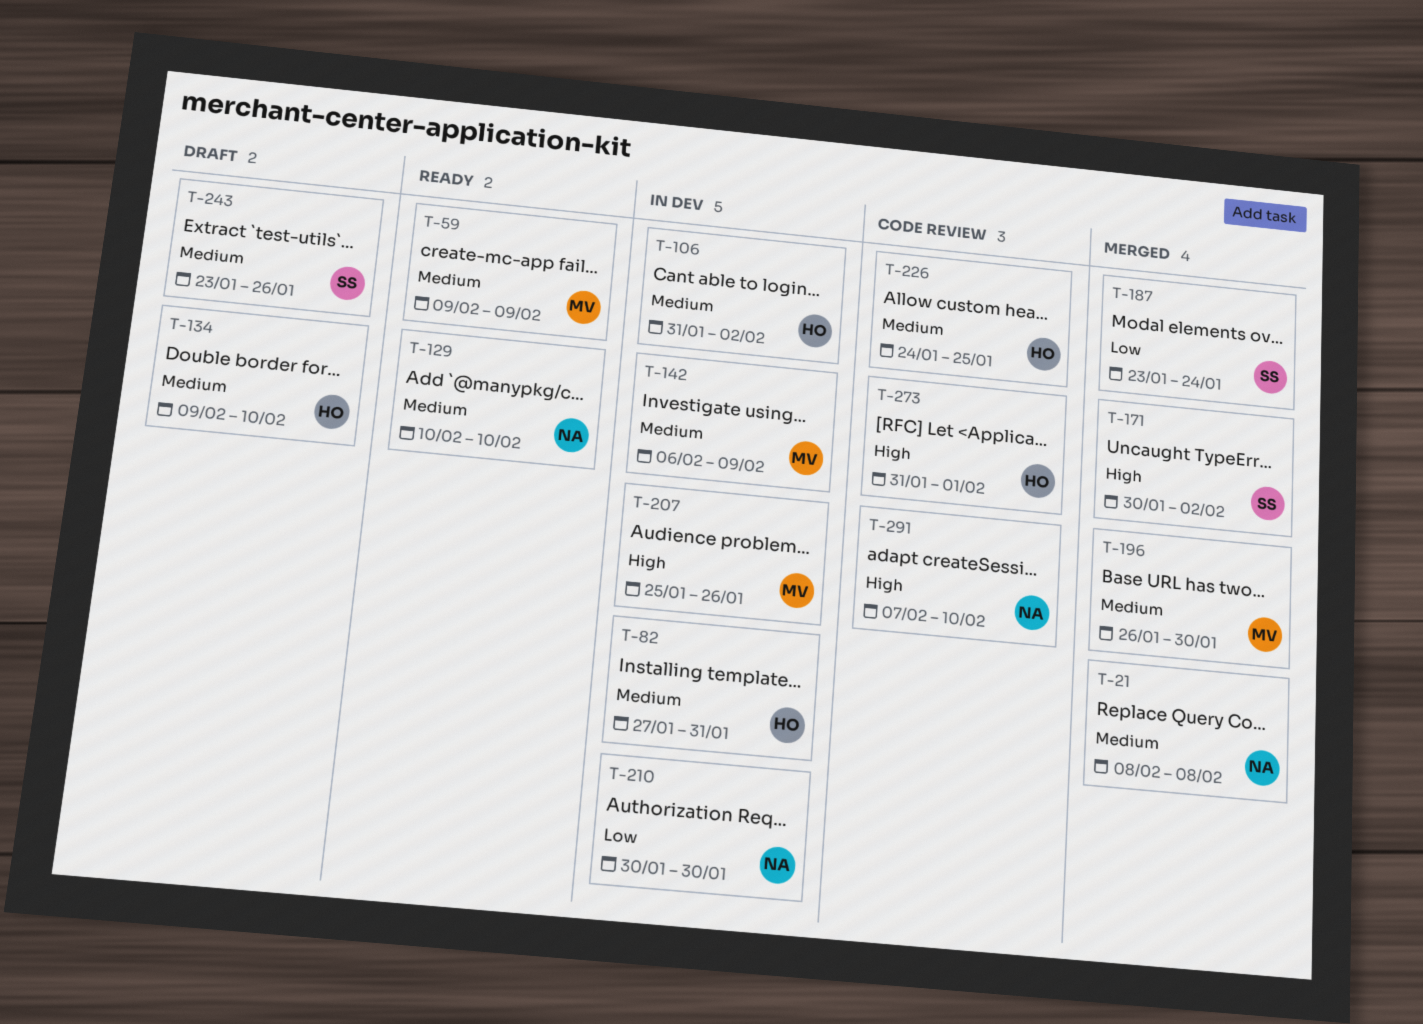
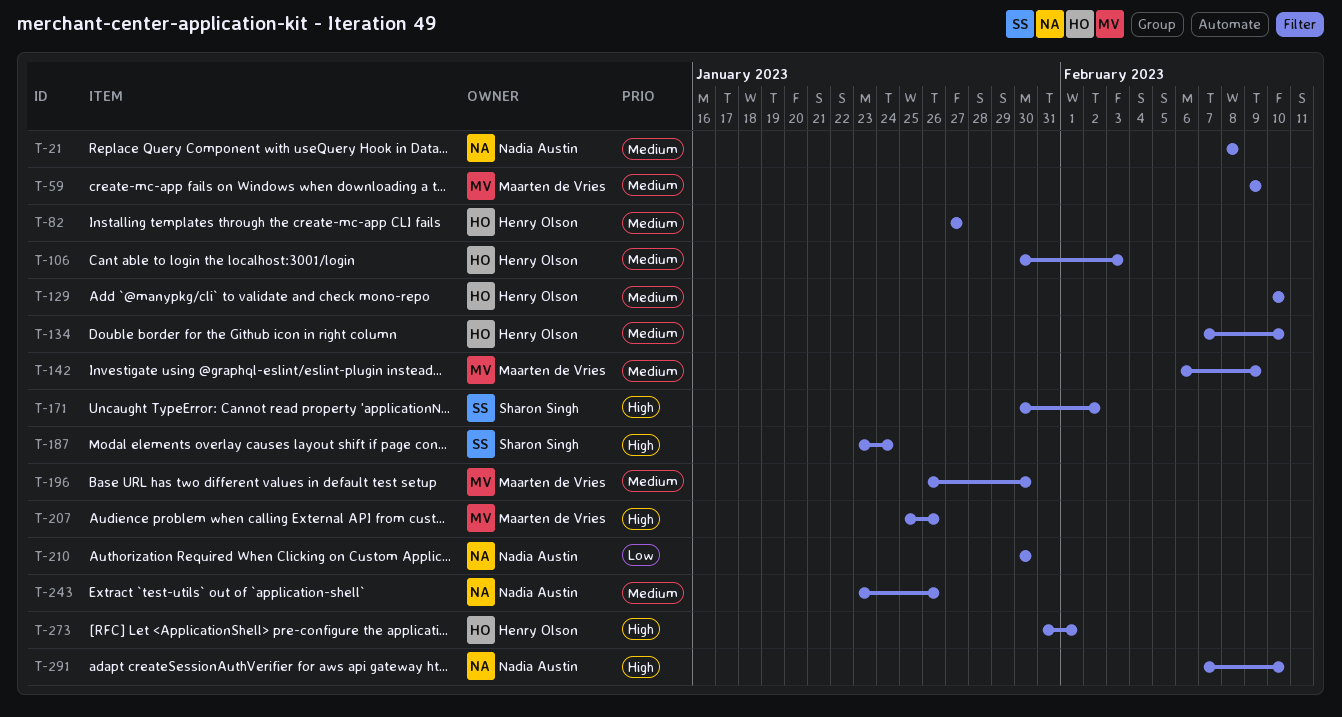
T-82, due: Jan 31 -> Jan 27
T-106, start: Jan 31 -> Jan 30
T-106, due: Feb 2 -> Feb 3
T-129, owner: Nadia Austin -> Henry Olson
T-134, start: Feb 9 -> Feb 7
T-187, priority: Low -> High
T-226: present -> none
T-243, owner: Sharon Singh -> Nadia Austin

